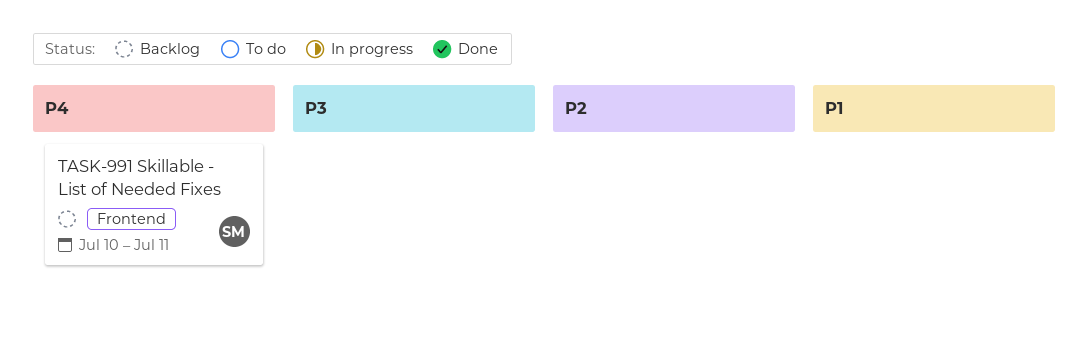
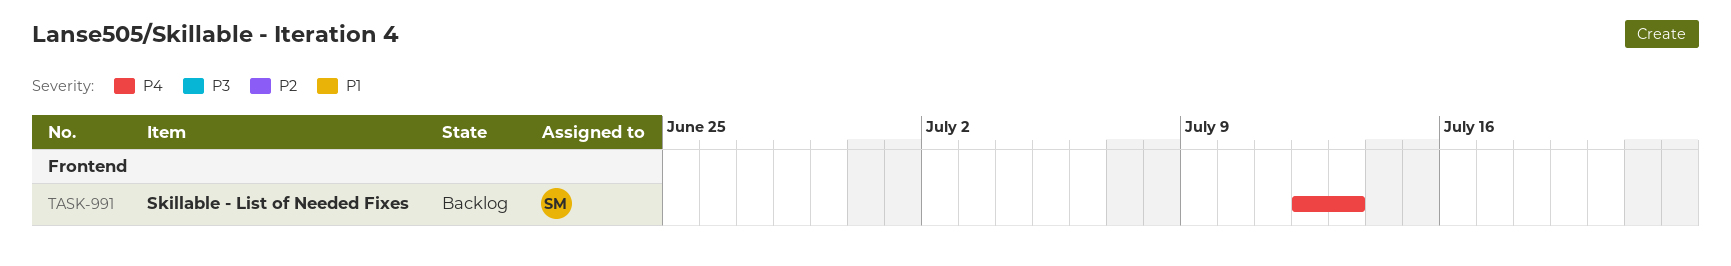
TASK-991, start: Jul 10 -> Jul 12
TASK-991, due: Jul 11 -> Jul 13

